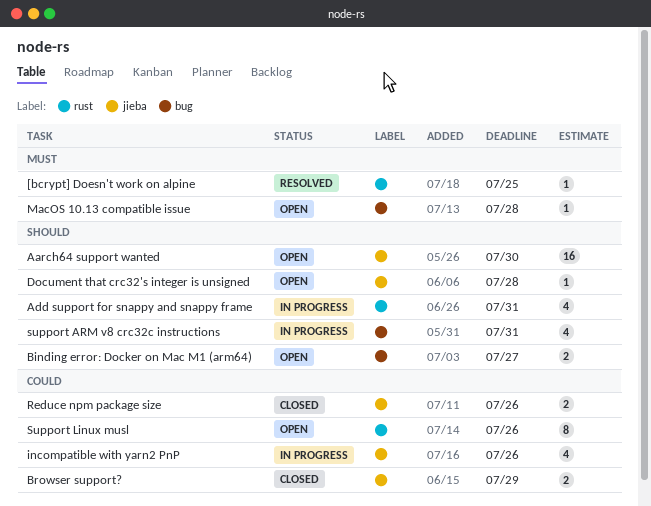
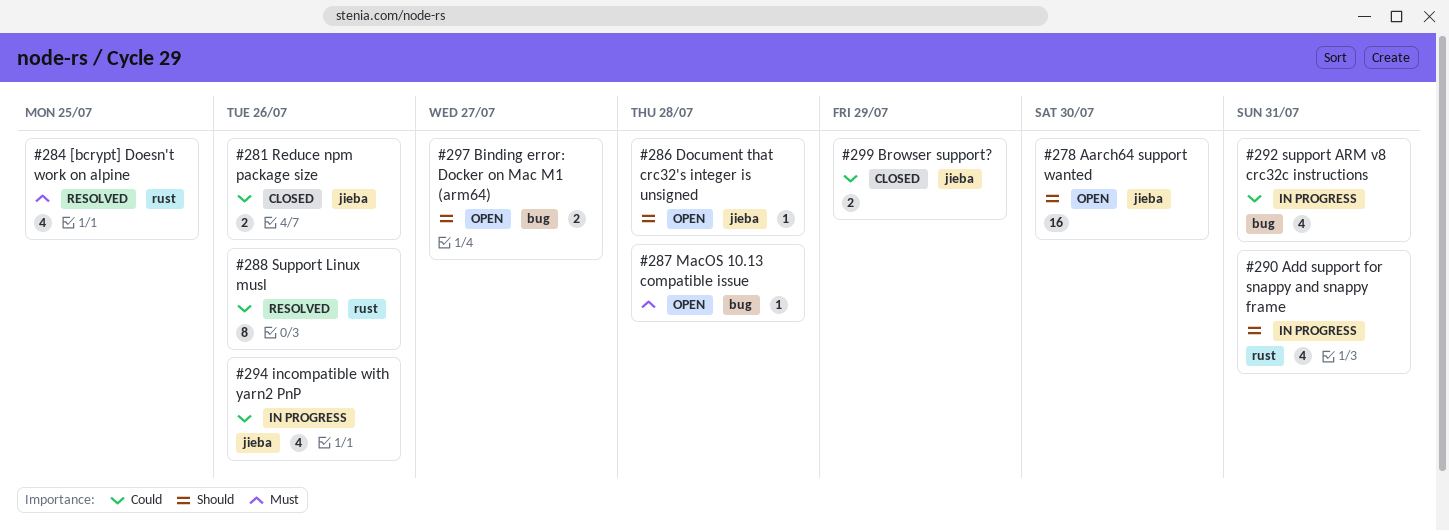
[bcrypt] Doesn't work on alpine, estimate: 1 -> 4
support ARM v8 crc32c instructions, priority: Should -> Could
Support Linux musl, status: Open -> Resolved

